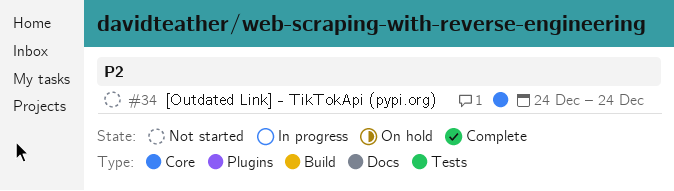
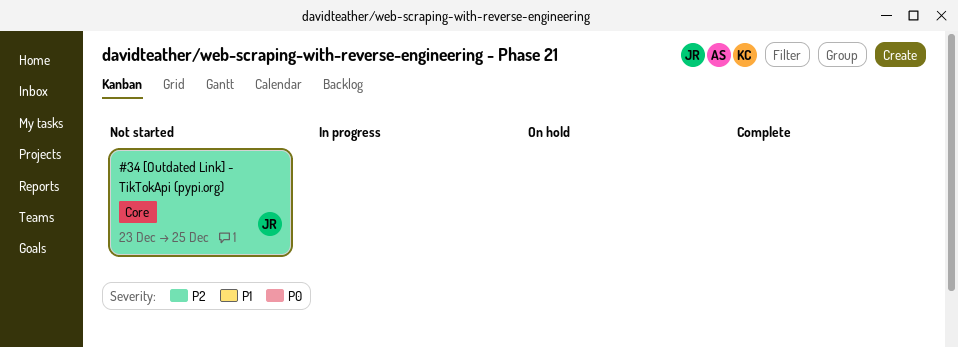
#34, start: Dec 24 -> Dec 23
#34, due: Dec 24 -> Dec 25

